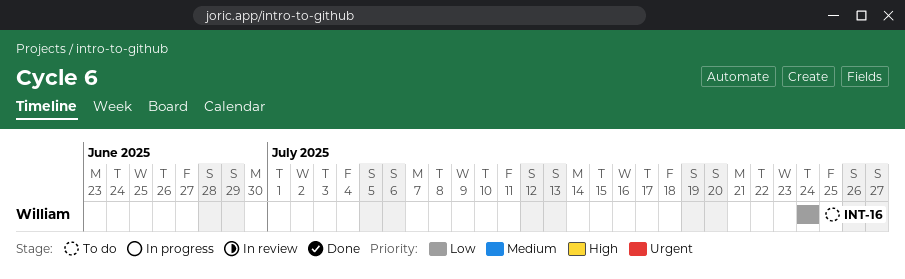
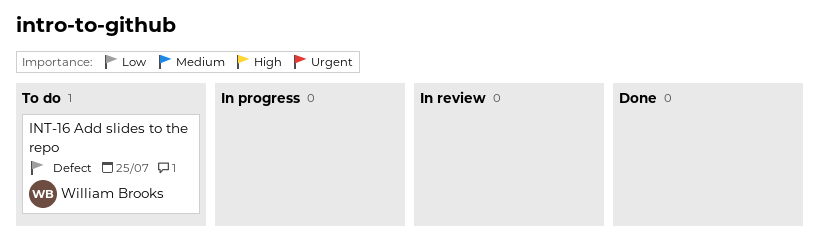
INT-16, due: Jul 24 -> Jul 25

